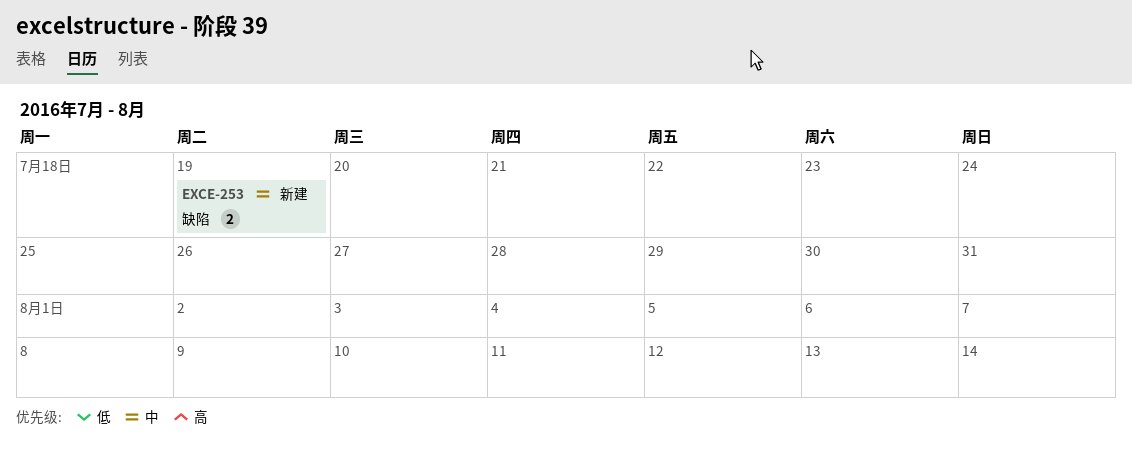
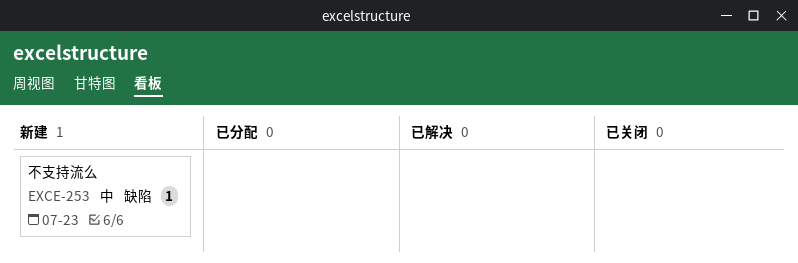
EXCE-253, estimate: 2 -> 1
EXCE-253, due: Jul 19 -> Jul 23

